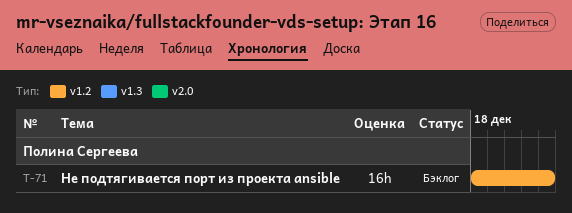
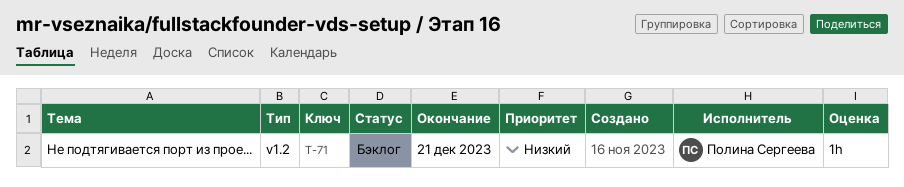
T-71, estimate: 16h -> 1h
T-71, due: Dec 22 -> Dec 21

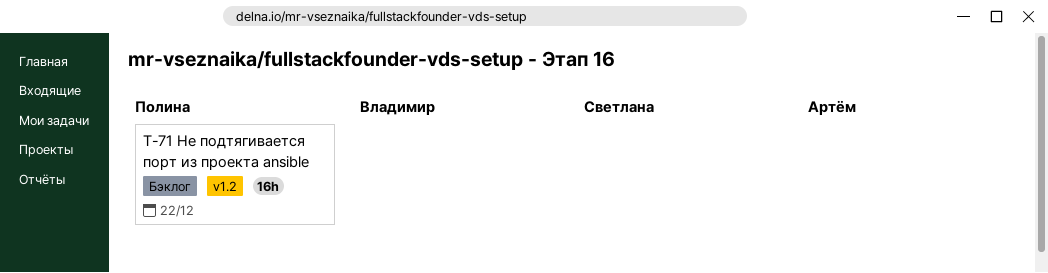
T-71, estimate: 1h -> 16h
T-71, due: Dec 21 -> Dec 22

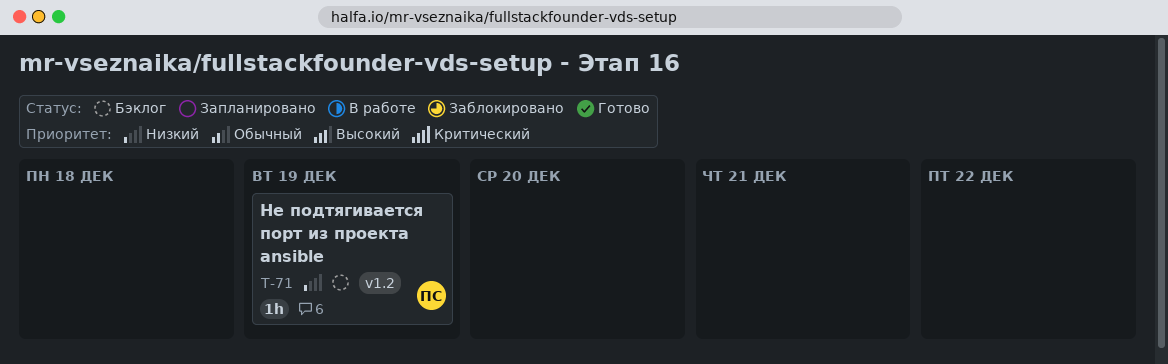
T-71, estimate: 16h -> 1h
T-71, due: Dec 22 -> Dec 19

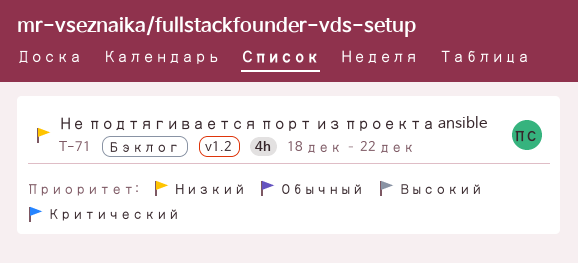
T-71, estimate: 1h -> 4h
T-71, due: Dec 19 -> Dec 22

